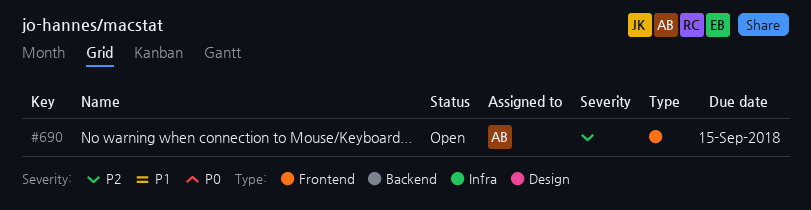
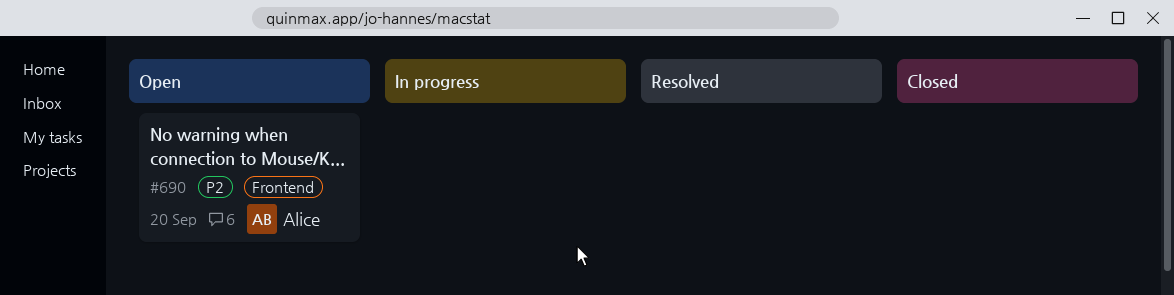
#690, due: Sep 15 -> Sep 20

